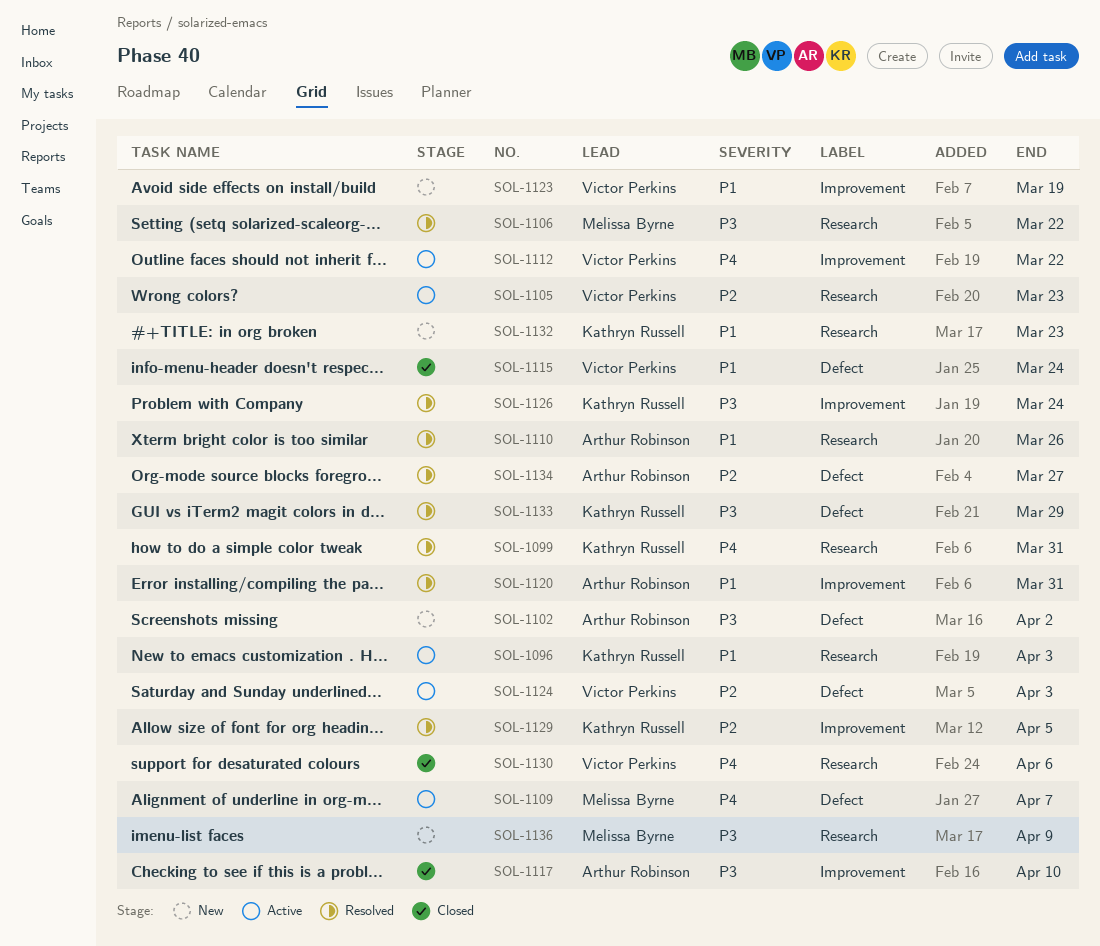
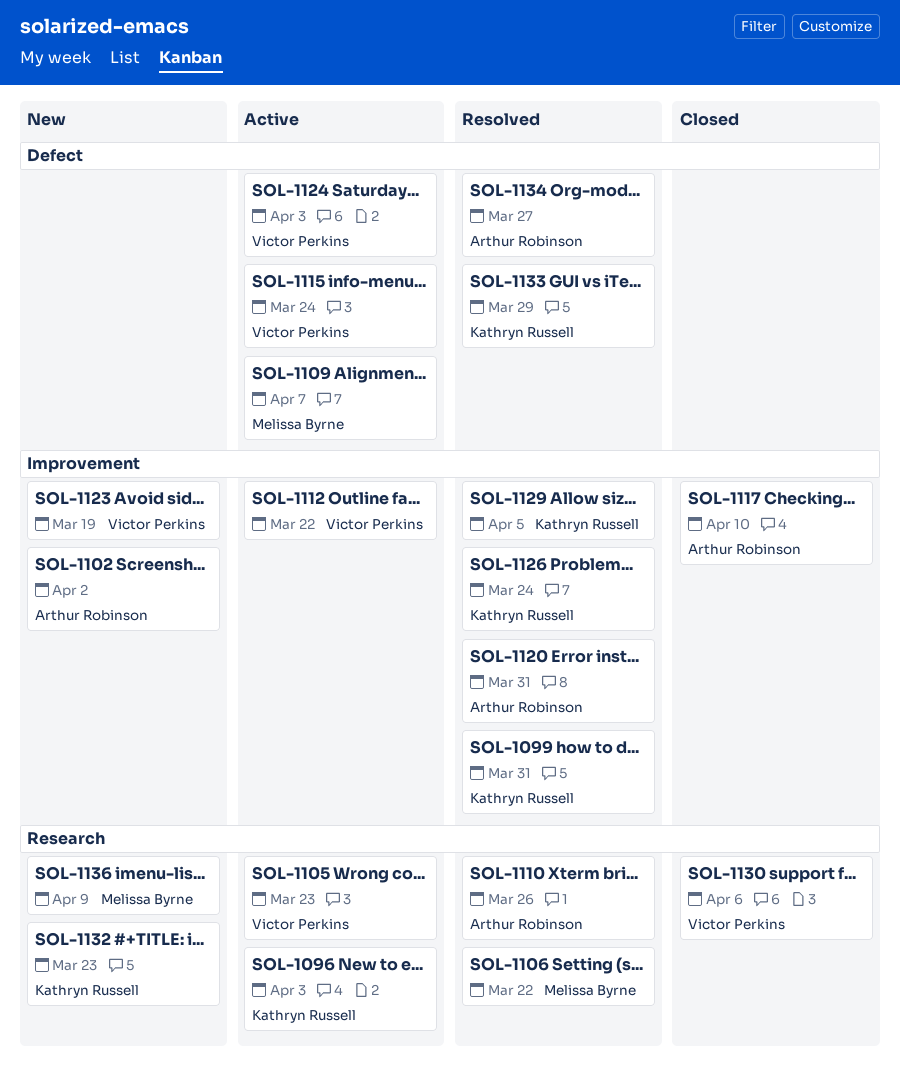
SOL-1099, label: Research -> Improvement
SOL-1102, label: Defect -> Improvement
SOL-1115, status: Closed -> Active

